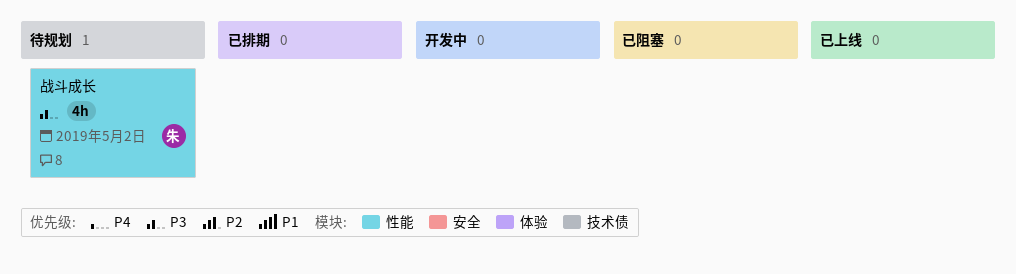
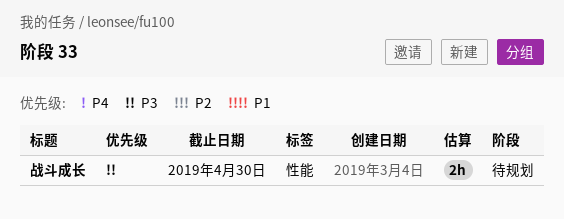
战斗成长, estimate: 4h -> 2h
战斗成长, due: May 2 -> Apr 30

